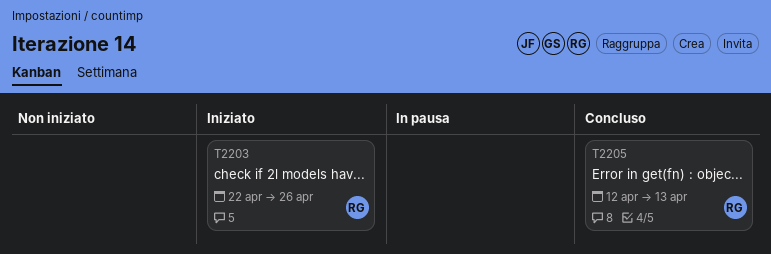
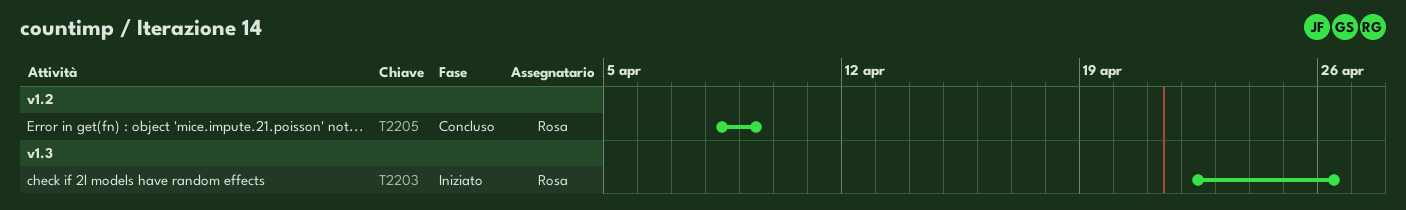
T2205, start: Apr 12 -> Apr 8
T2205, due: Apr 13 -> Apr 9

